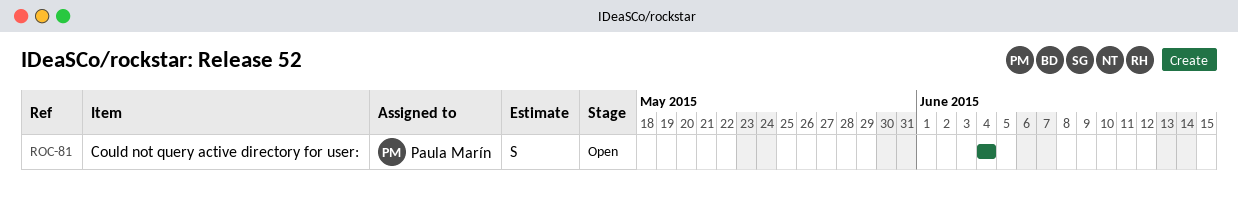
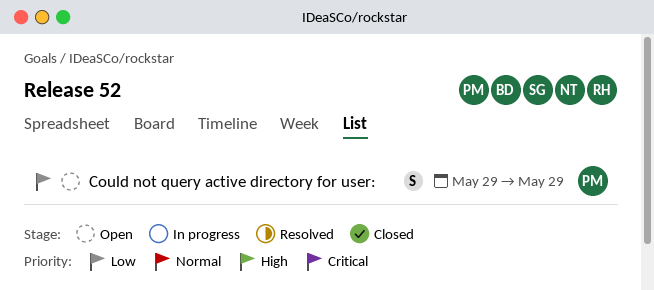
Could not query active directory for user:, start: Jun 4 -> May 29
Could not query active directory for user:, due: Jun 4 -> May 29

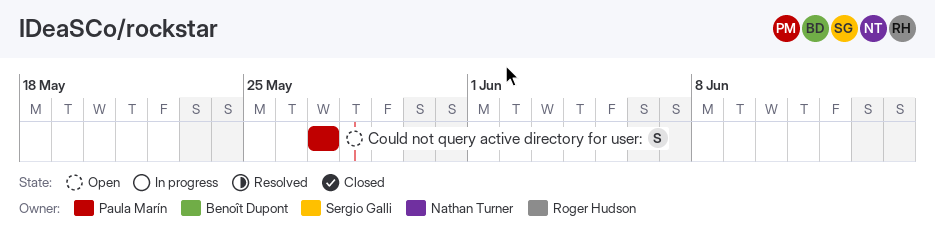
Could not query active directory for user:, start: May 29 -> May 27
Could not query active directory for user:, due: May 29 -> May 27

